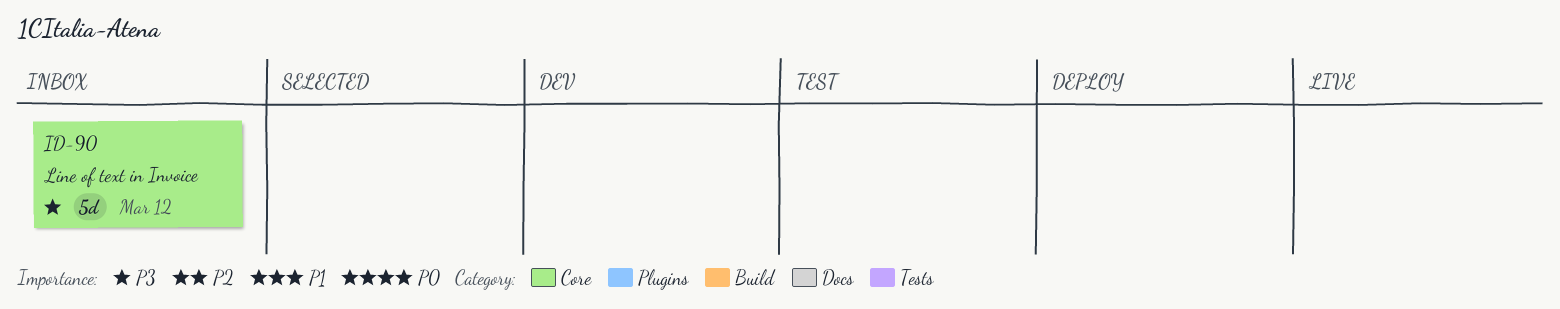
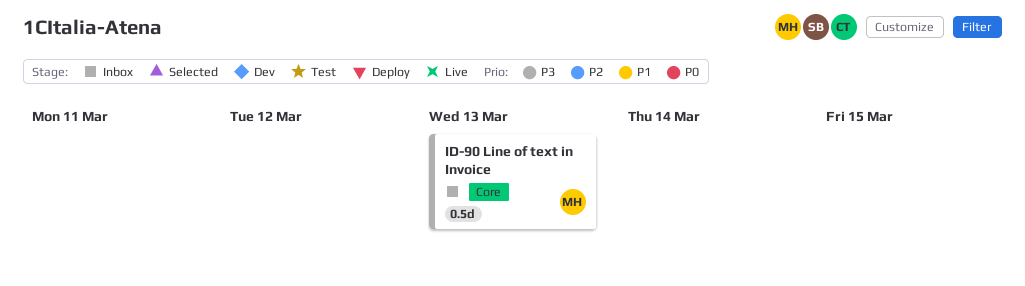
ID-90, estimate: 5d -> 0.5d
ID-90, due: Mar 12 -> Mar 13

